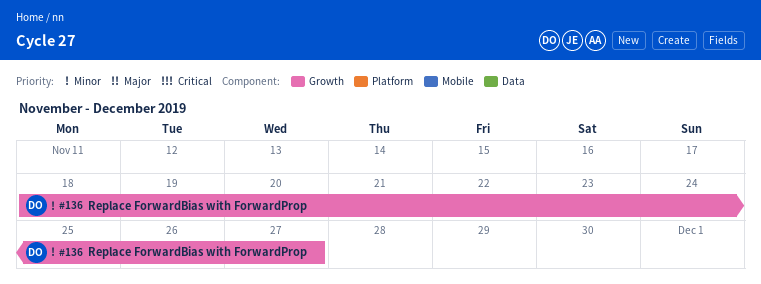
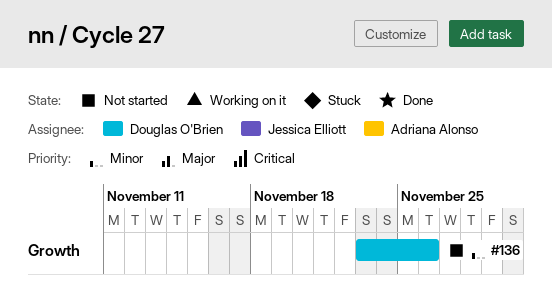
#136, start: Nov 18 -> Nov 23
#136, due: Nov 27 -> Nov 26

